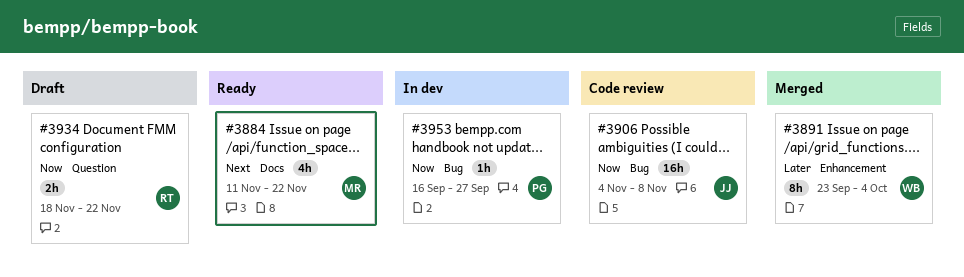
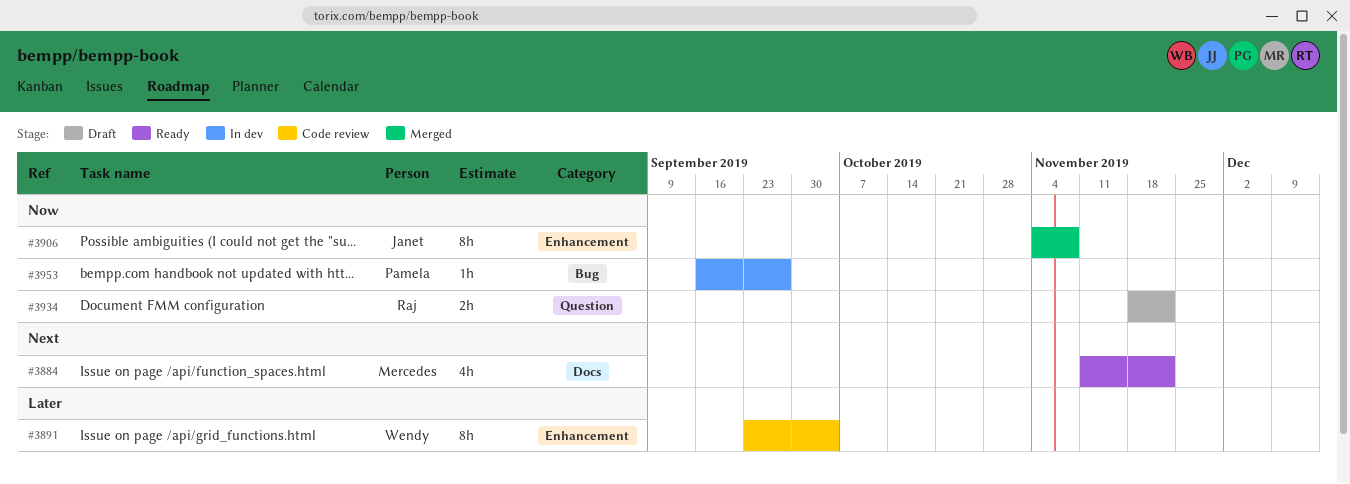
#3891, status: Merged -> Code review
#3906, status: Code review -> Merged
#3906, label: Bug -> Enhancement
#3906, estimate: 16h -> 8h

